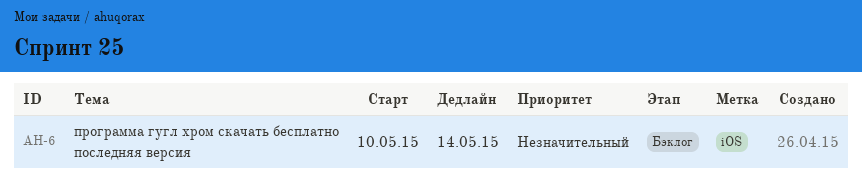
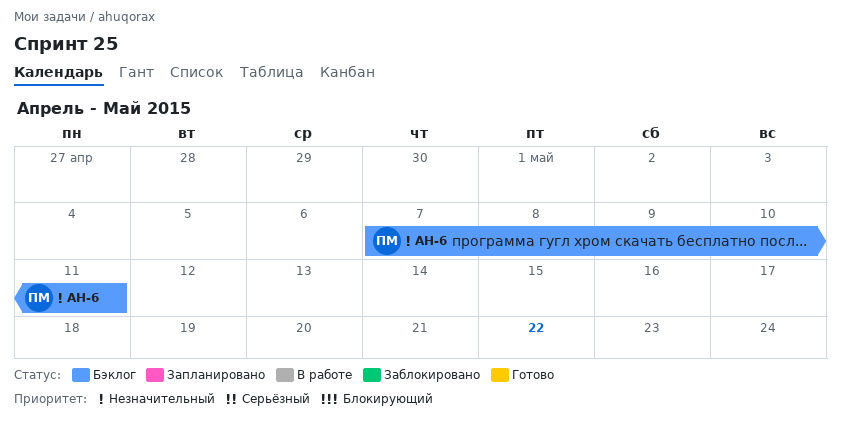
AH-6, start: May 10 -> May 7
AH-6, due: May 14 -> May 11

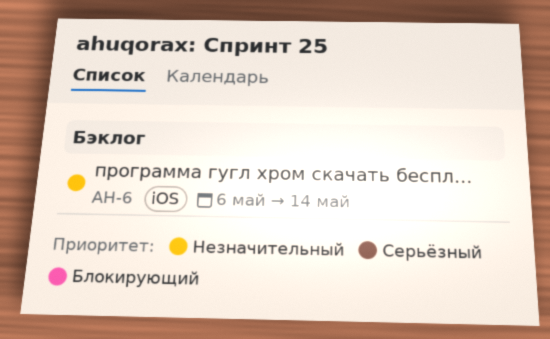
AH-6, start: May 7 -> May 6
AH-6, due: May 11 -> May 14

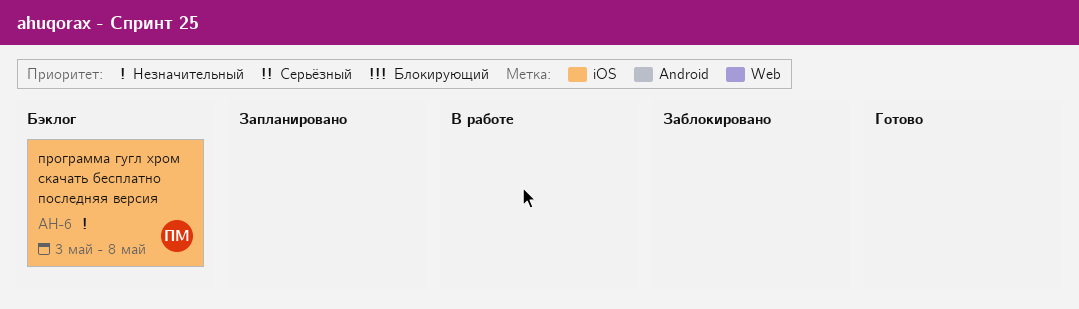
AH-6, start: May 6 -> May 3
AH-6, due: May 14 -> May 8

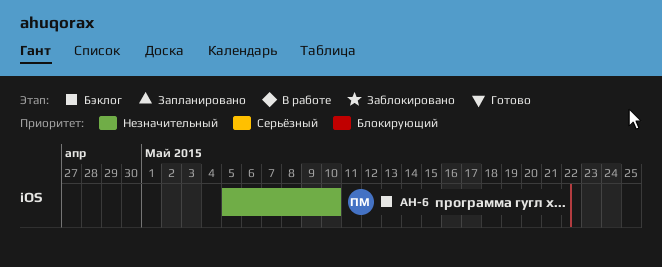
AH-6, start: May 3 -> May 5
AH-6, due: May 8 -> May 10

